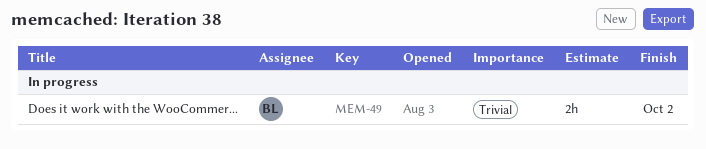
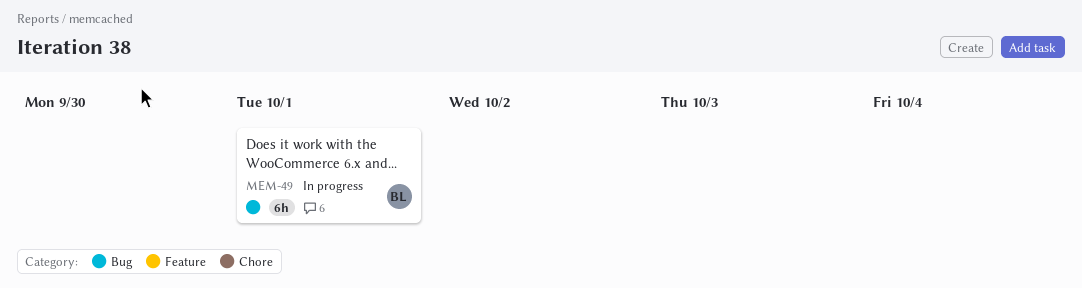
MEM-49, estimate: 2h -> 6h
MEM-49, due: Oct 2 -> Oct 1

